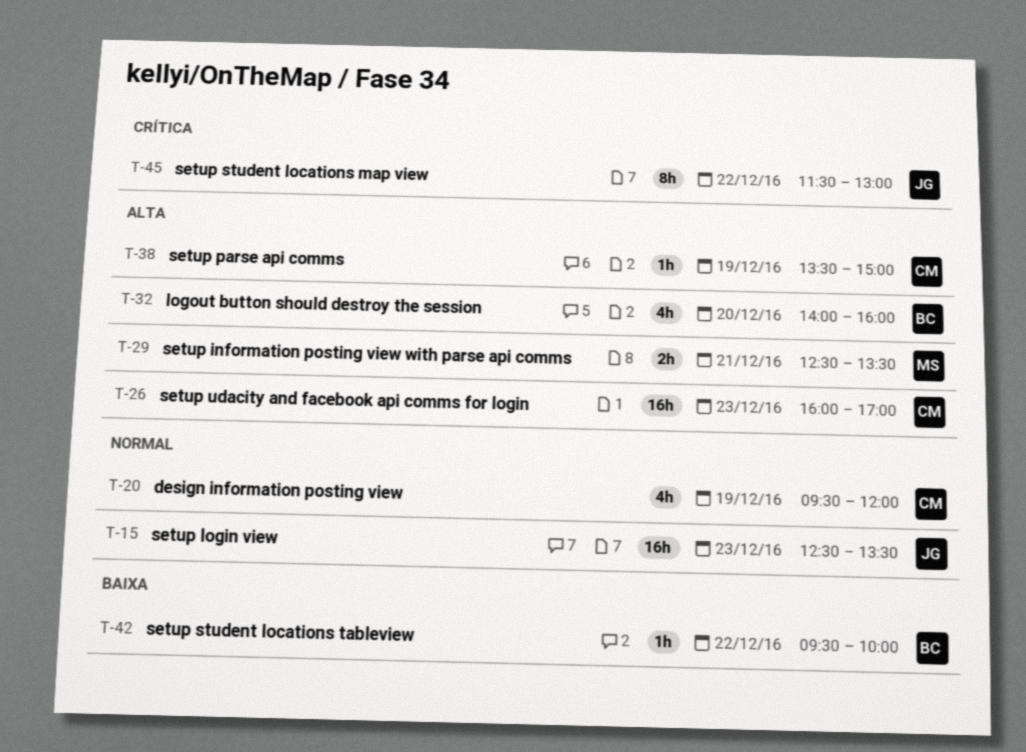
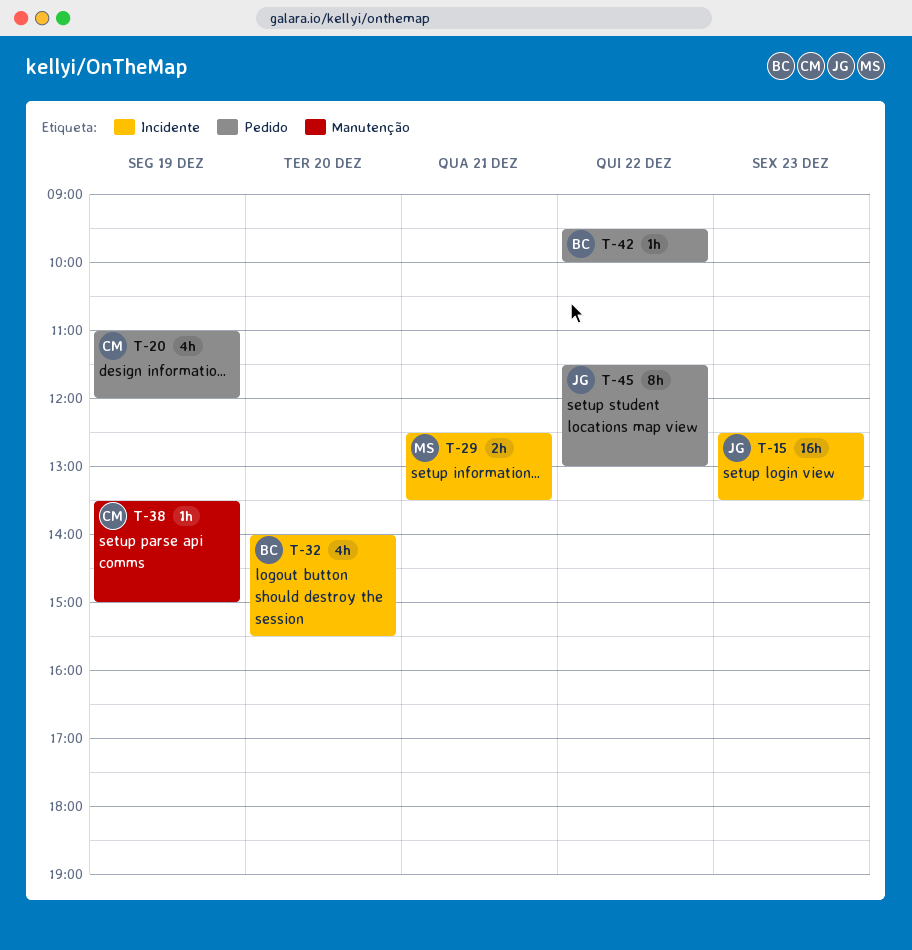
T-20, begins: 09:30 -> 11:00
T-26: present -> none
T-32, ends: 16:00 -> 15:30

